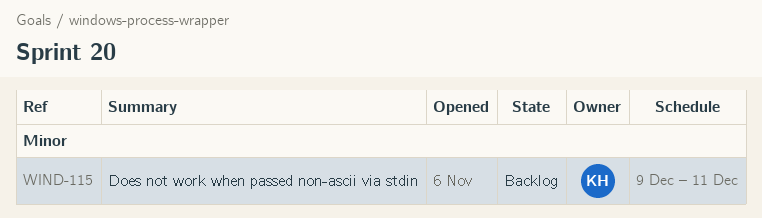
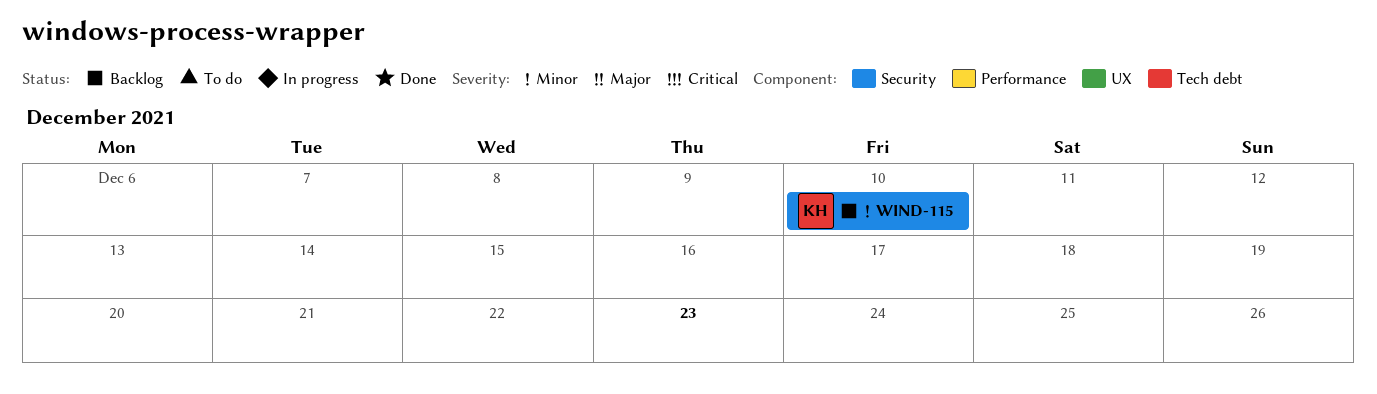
WIND-115, start: Dec 9 -> Dec 10
WIND-115, due: Dec 11 -> Dec 10

